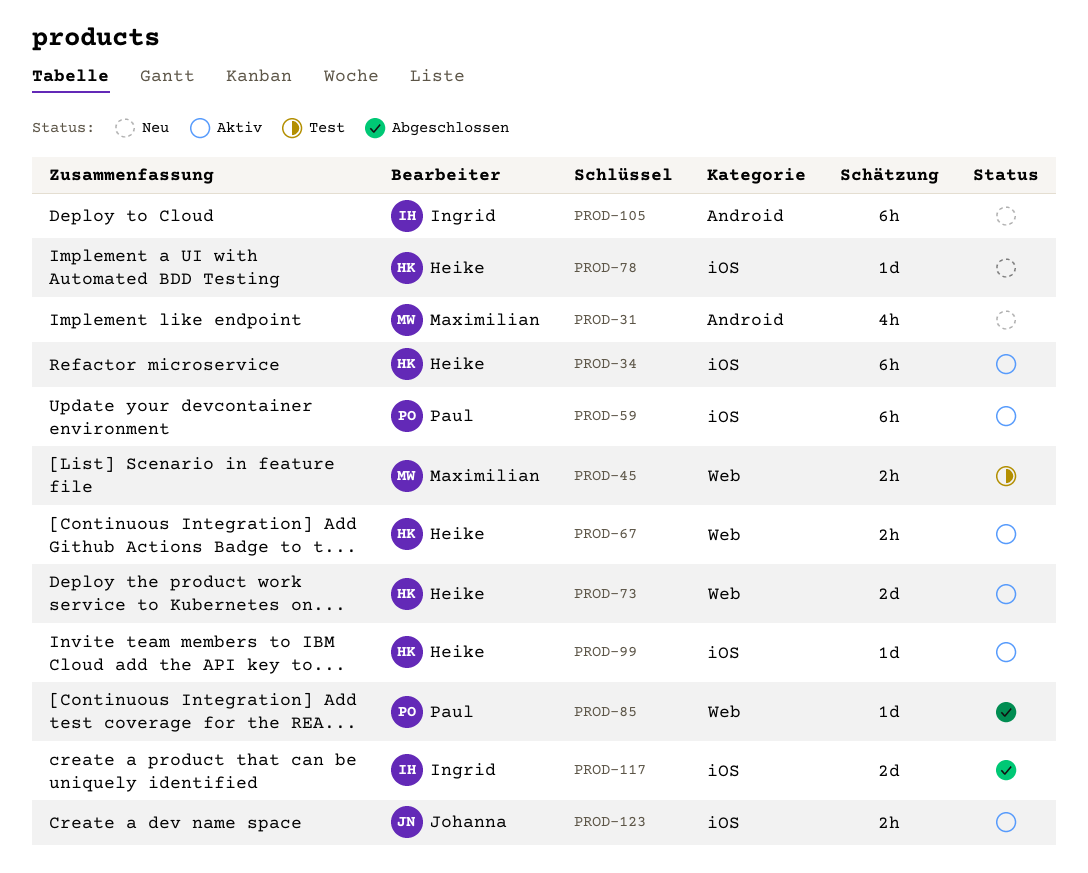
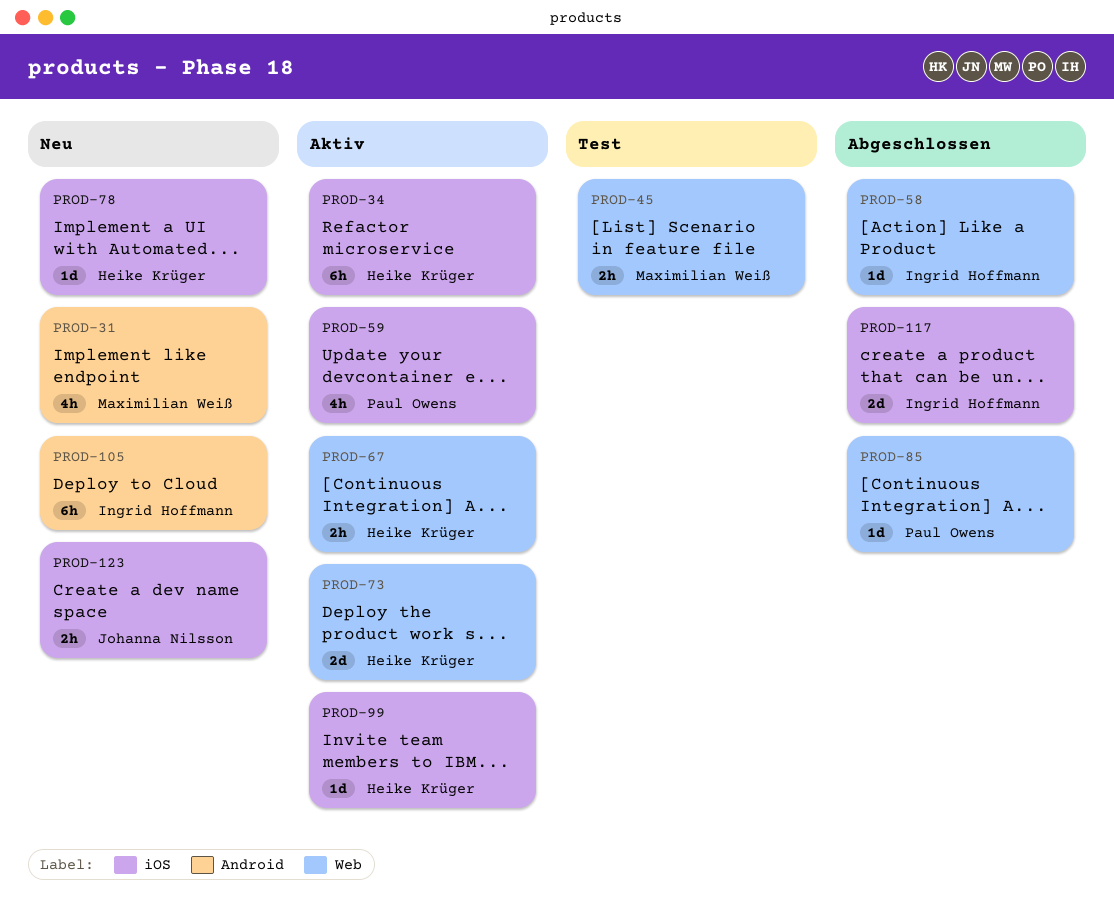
PROD-58: none -> present
PROD-59, estimate: 6h -> 4h
PROD-123, status: Aktiv -> Neu

